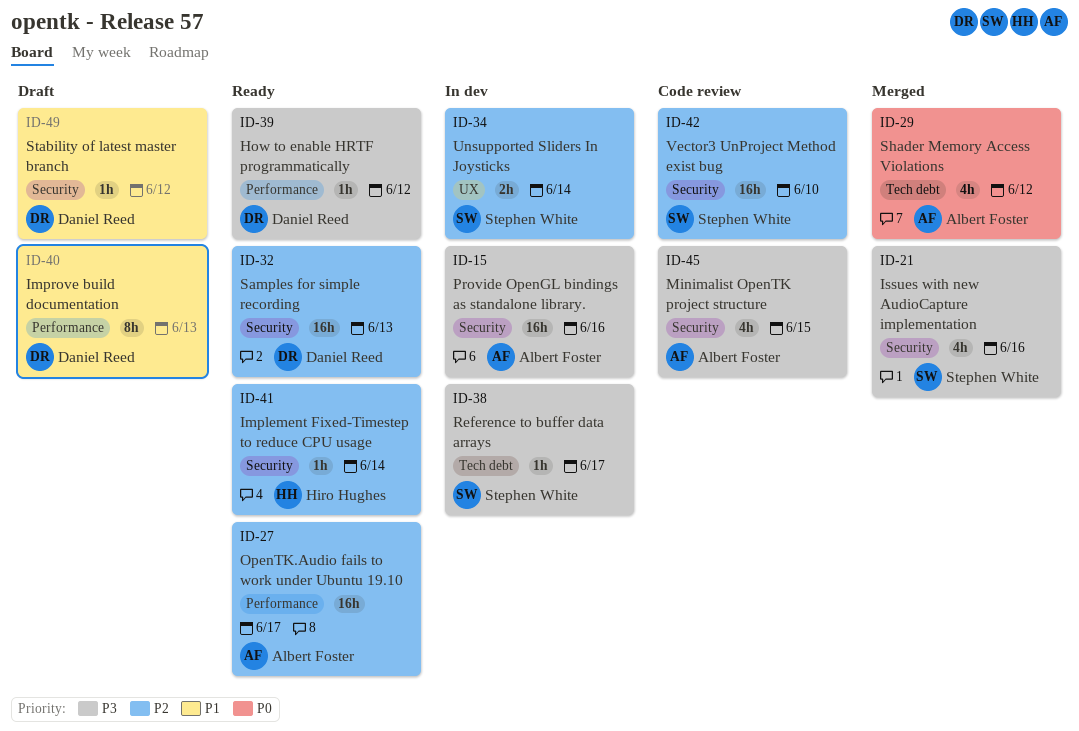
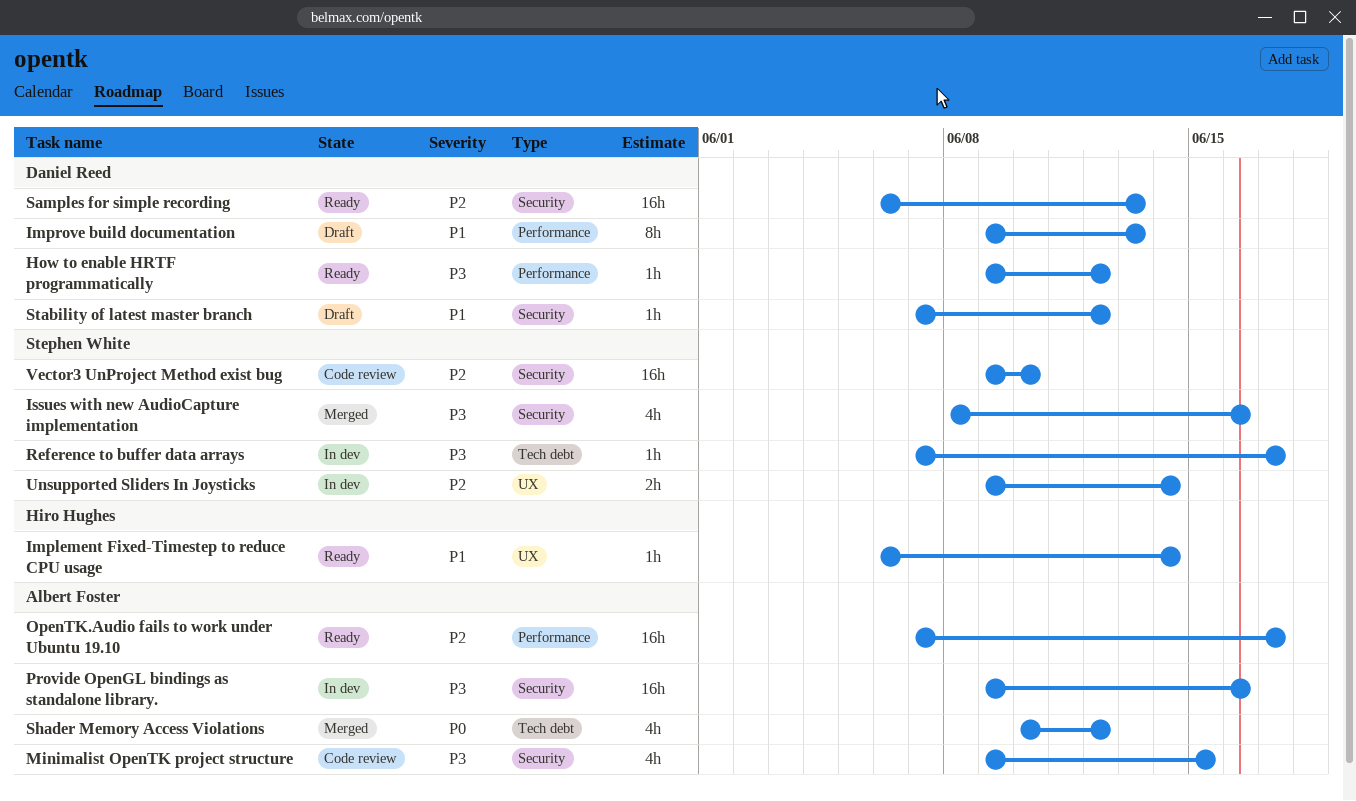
Implement Fixed-Timestep to reduce CPU usage, priority: P2 -> P1
Implement Fixed-Timestep to reduce CPU usage, label: Security -> UX

